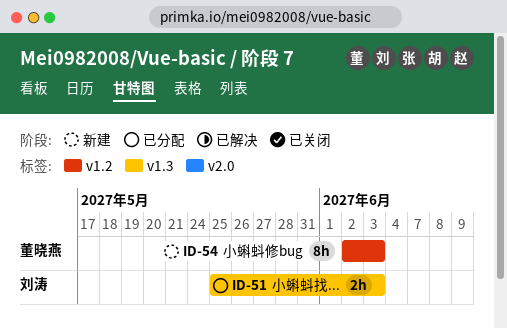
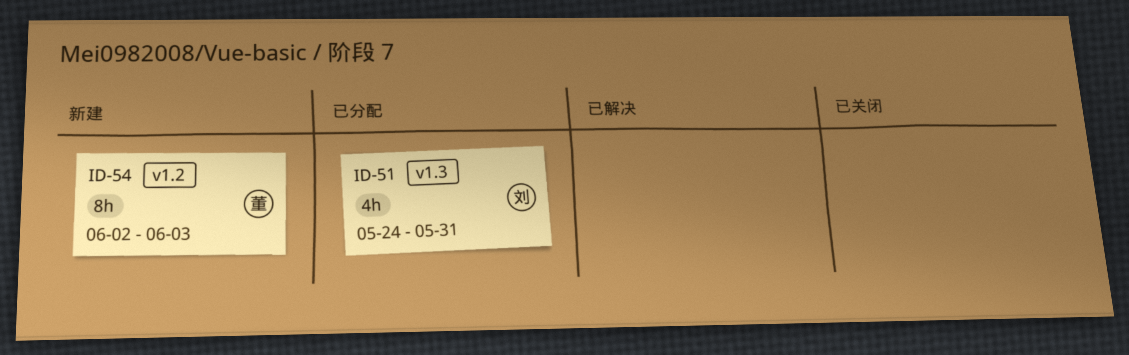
ID-51, estimate: 2h -> 4h
ID-51, start: May 25 -> May 24
ID-51, due: Jun 3 -> May 31

